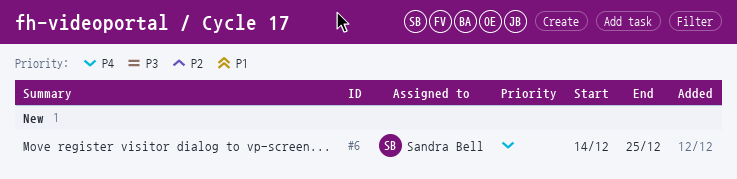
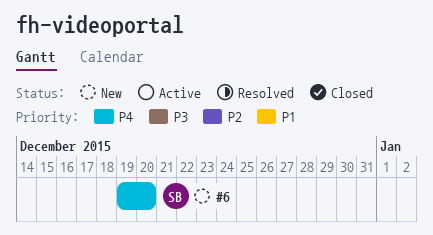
#6, start: Dec 14 -> Dec 19
#6, due: Dec 25 -> Dec 20

